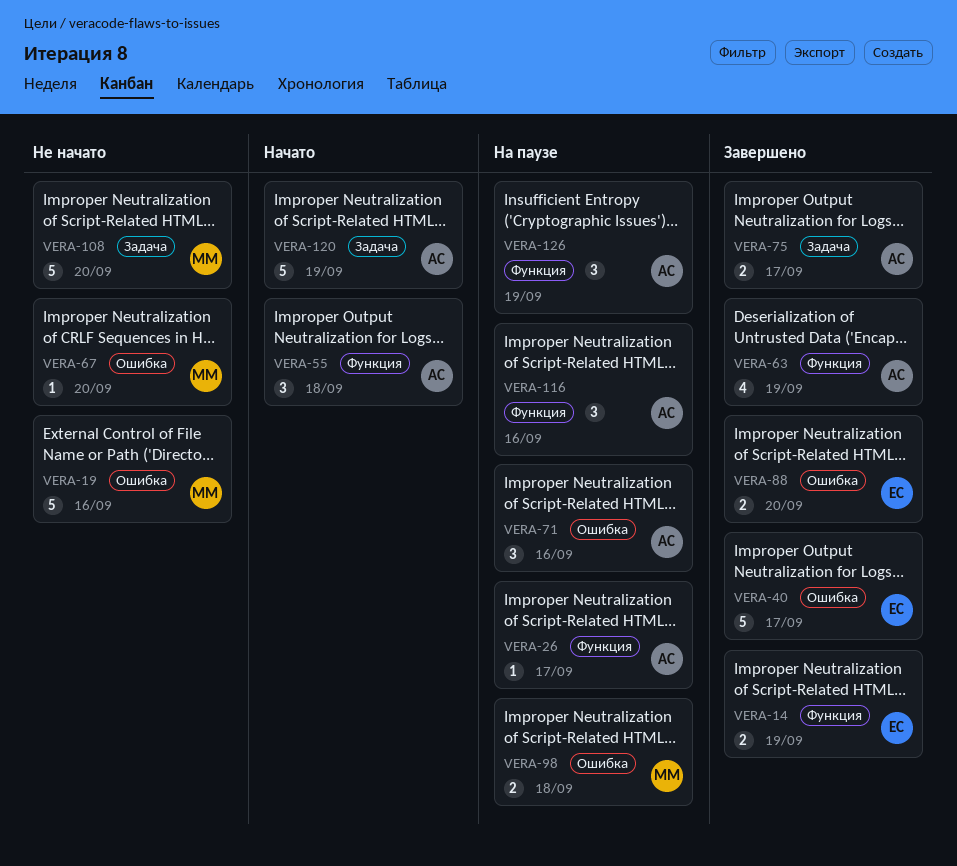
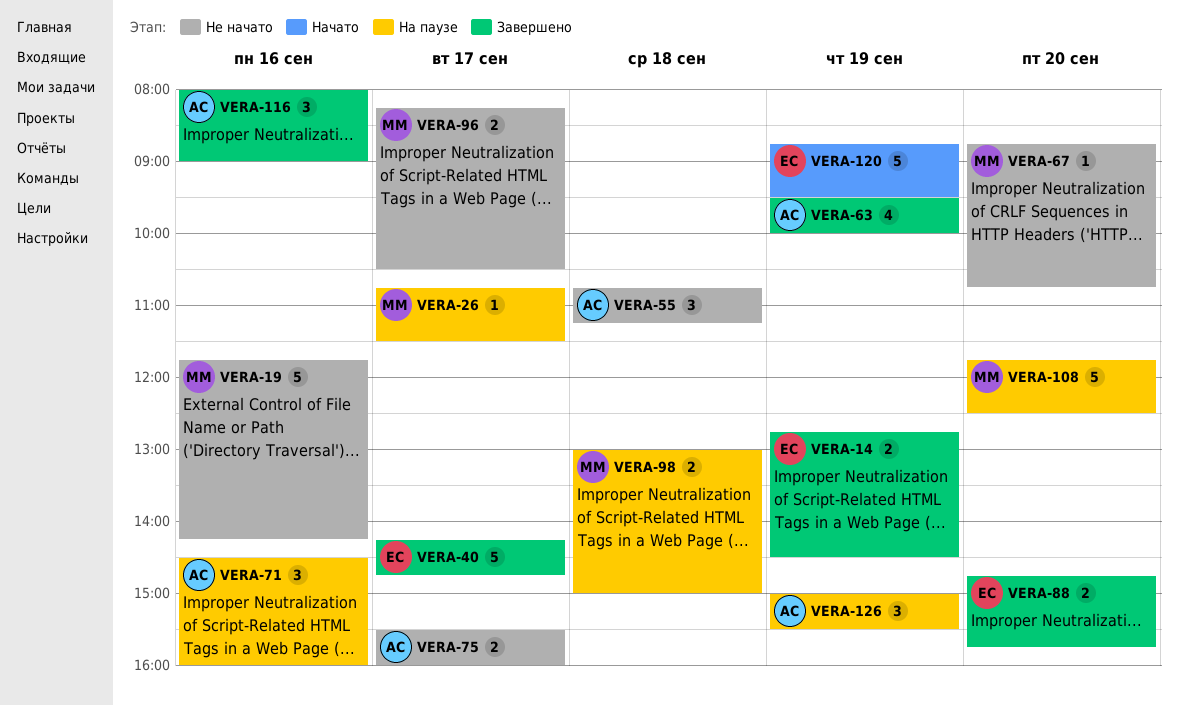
VERA-26, owner: АС -> ММ
VERA-55, status: Начато -> Не начато
VERA-75, status: Завершено -> Не начато
VERA-96: none -> present
VERA-108, status: Не начато -> На паузе
VERA-116, status: На паузе -> Завершено
VERA-120, owner: АС -> ЕС

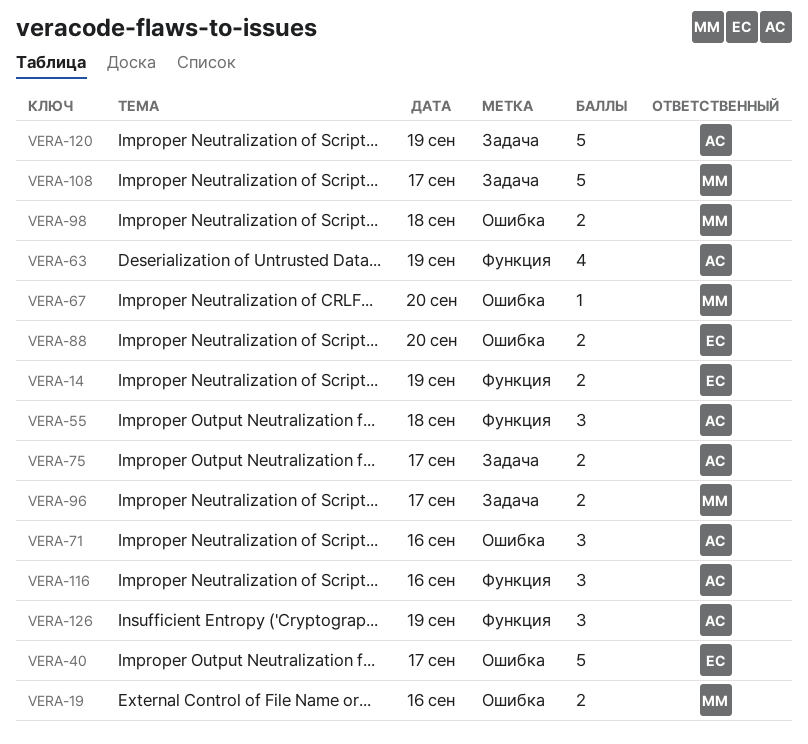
VERA-19, estimate: 5 -> 2
VERA-26: present -> none
VERA-108, day: Sep 20 -> Sep 17
VERA-120, owner: ЕС -> АС

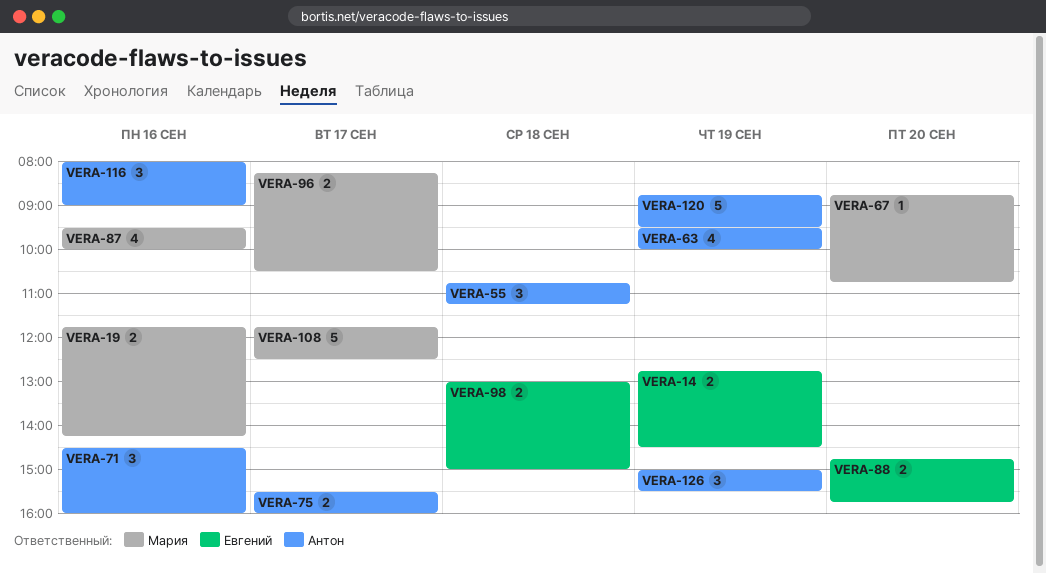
VERA-40: present -> none
VERA-87: none -> present
VERA-98, owner: Мария -> Евгений

